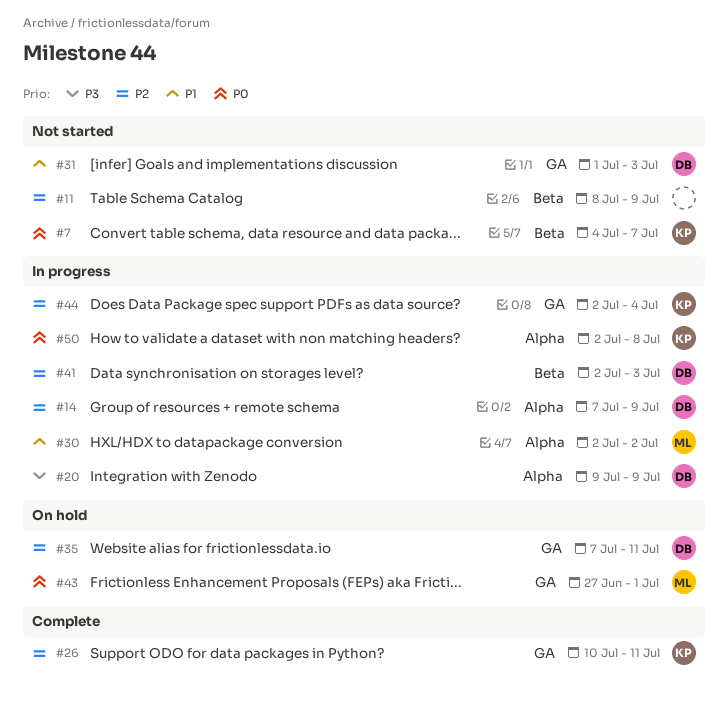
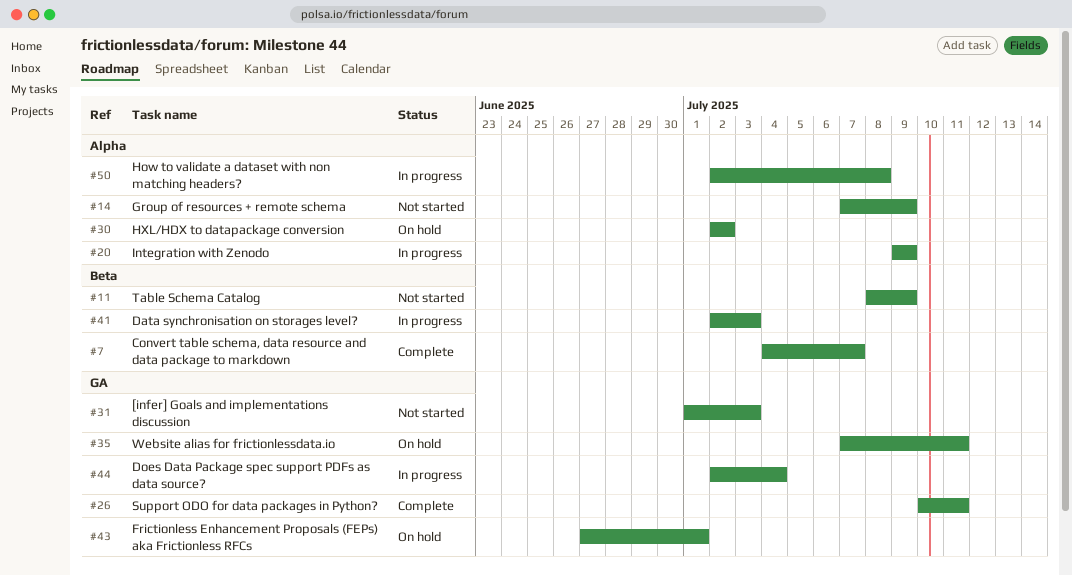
#7, status: Not started -> Complete
#14, status: In progress -> Not started
#30, status: In progress -> On hold

